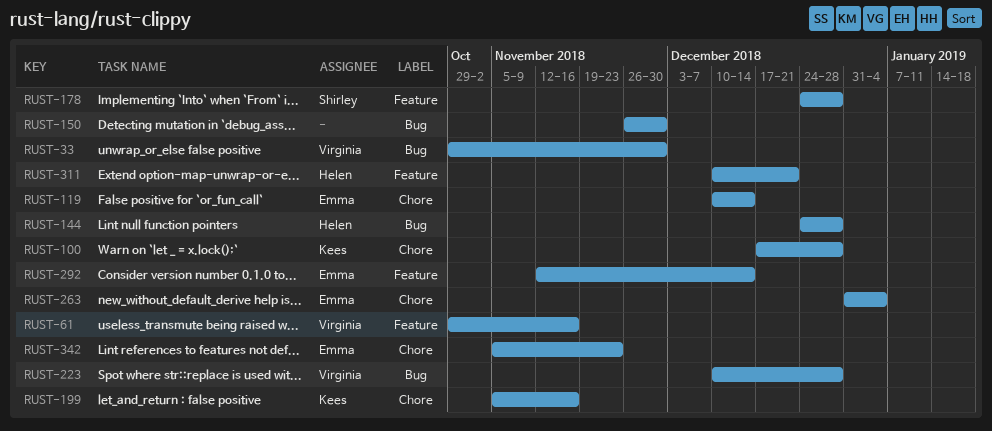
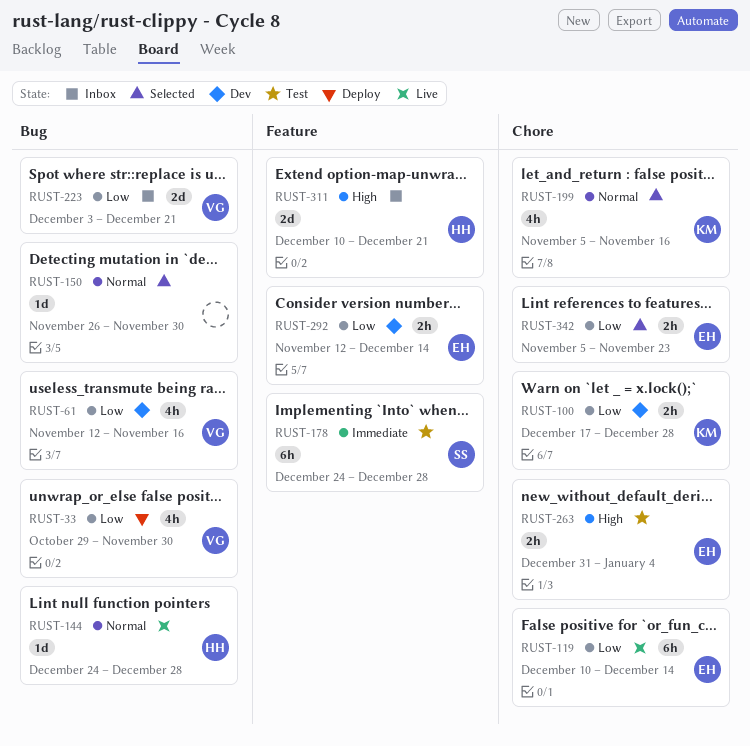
RUST-61, label: Feature -> Bug
RUST-61, start: Oct 29 -> Nov 12
RUST-223, start: Dec 10 -> Dec 3
RUST-223, due: Dec 28 -> Dec 21

